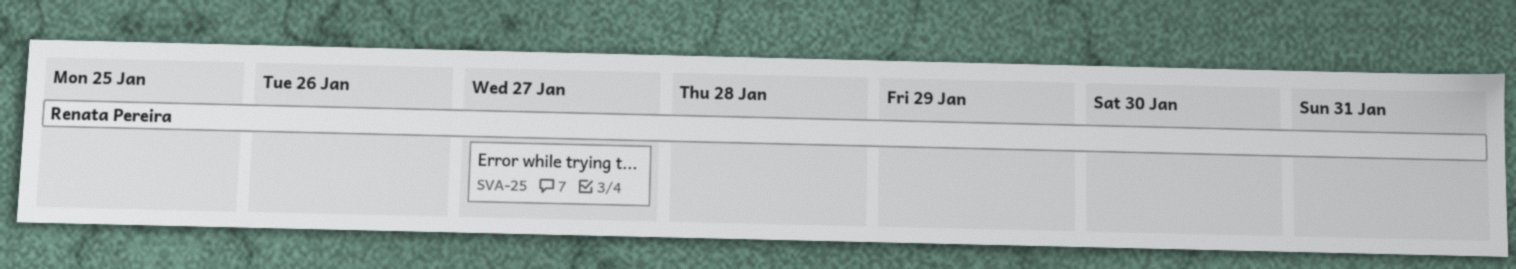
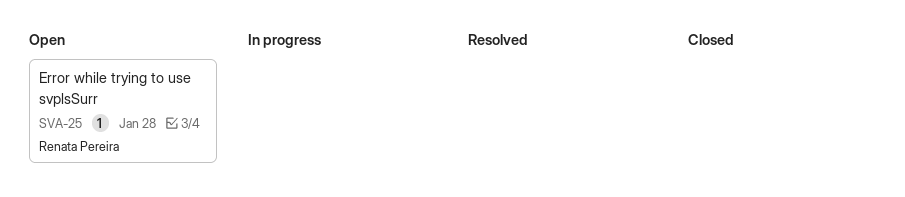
SVA-25, due: Jan 27 -> Jan 28

